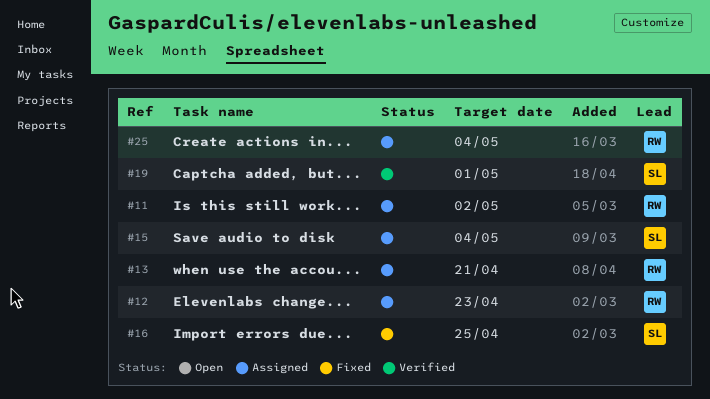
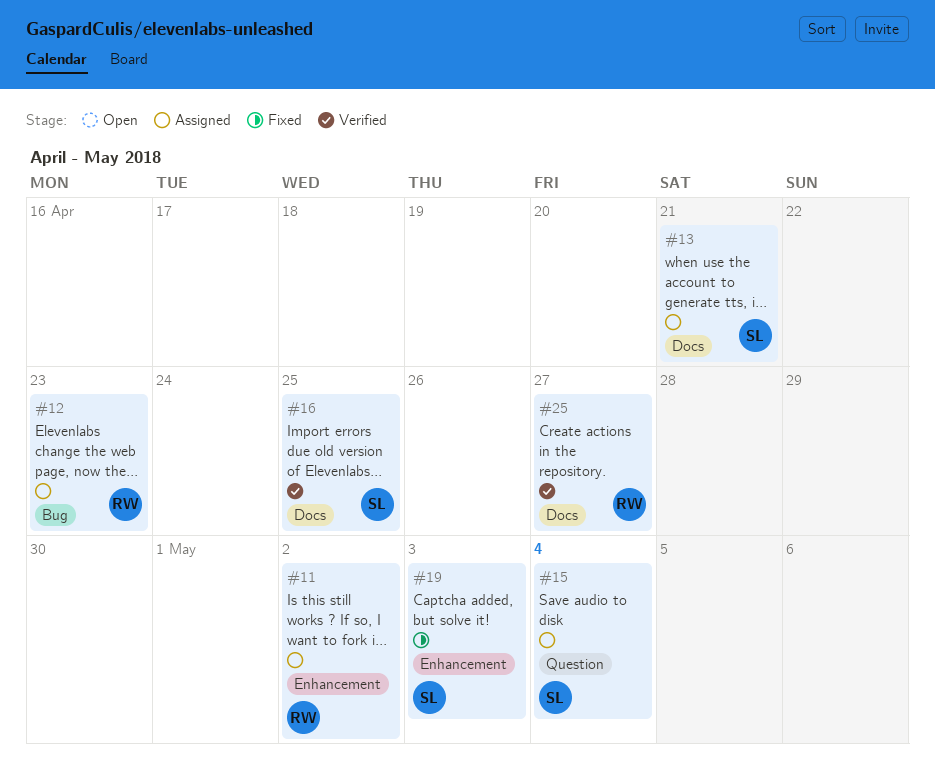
#13, owner: RW -> SL
#16, status: Fixed -> Verified
#19, status: Verified -> Fixed
#19, due: May 1 -> May 3
#25, status: Assigned -> Verified
#25, due: May 4 -> Apr 27

